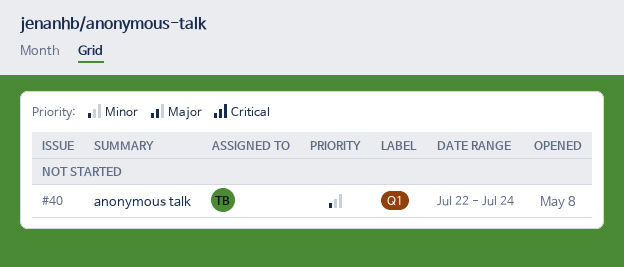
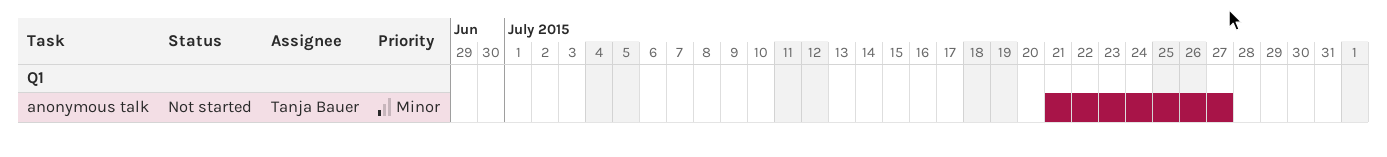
anonymous talk, start: Jul 22 -> Jul 21
anonymous talk, due: Jul 24 -> Jul 27

